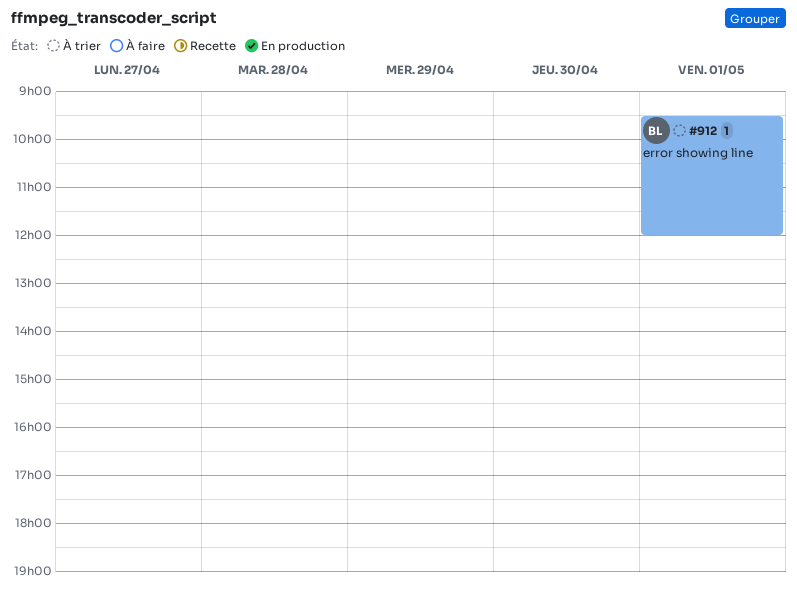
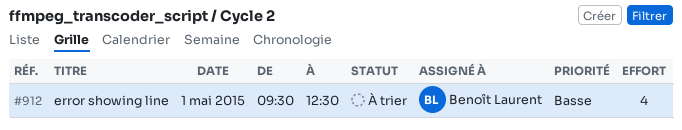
#912, estimate: 1 -> 4
#912, ends: 12:00 -> 12:30

